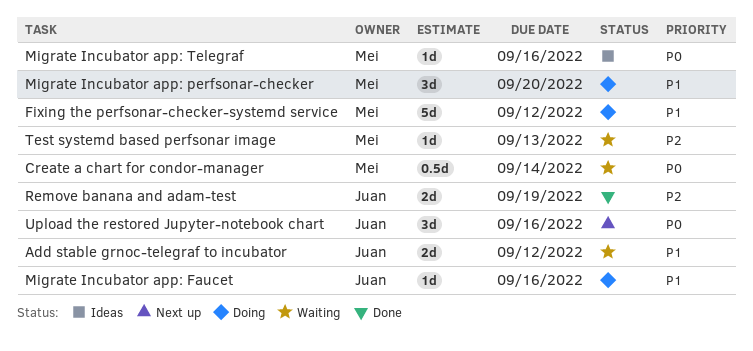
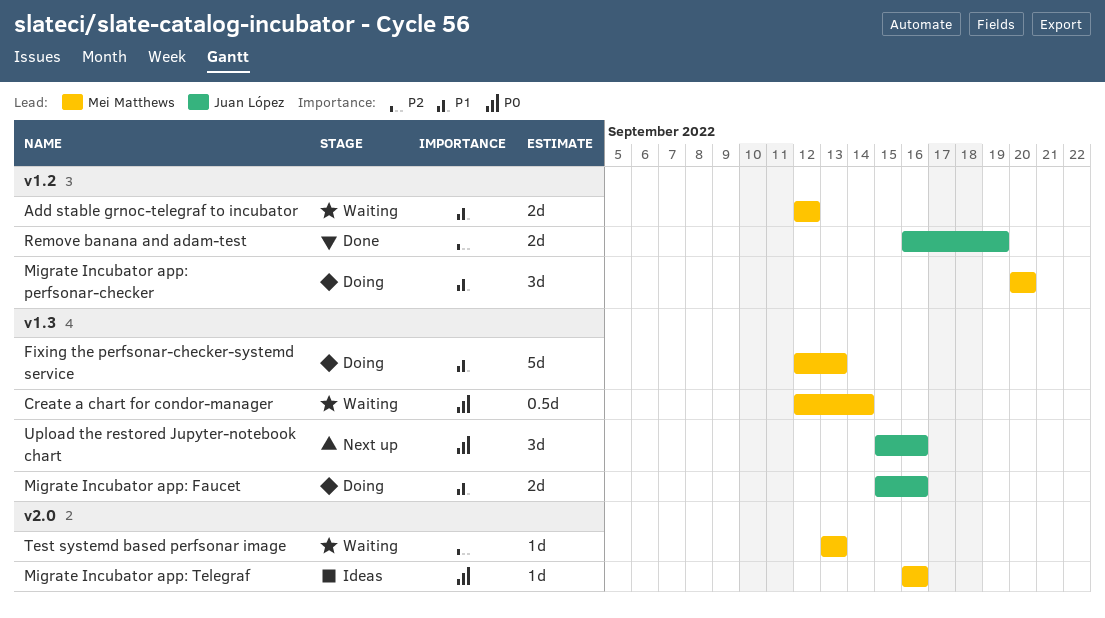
Add stable grnoc-telegraf to incubator, owner: Juan López -> Mei Matthews
Fixing the perfsonar-checker-systemd service, due: Sep 12 -> Sep 13
Migrate Incubator app: Faucet, estimate: 1d -> 2d

